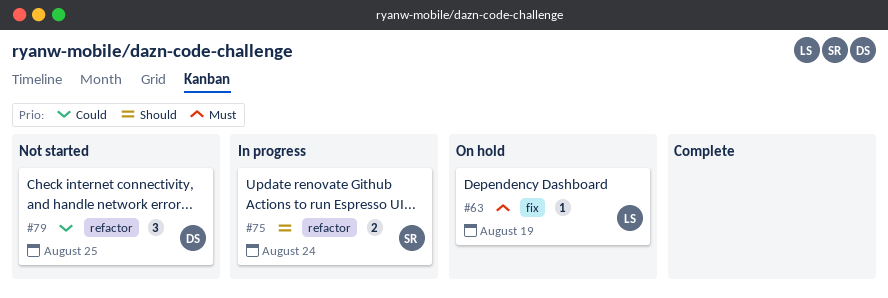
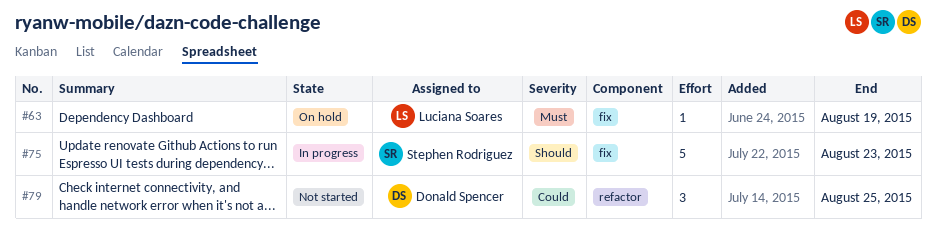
#75, label: refactor -> fix
#75, estimate: 2 -> 5
#75, due: Aug 24 -> Aug 23

